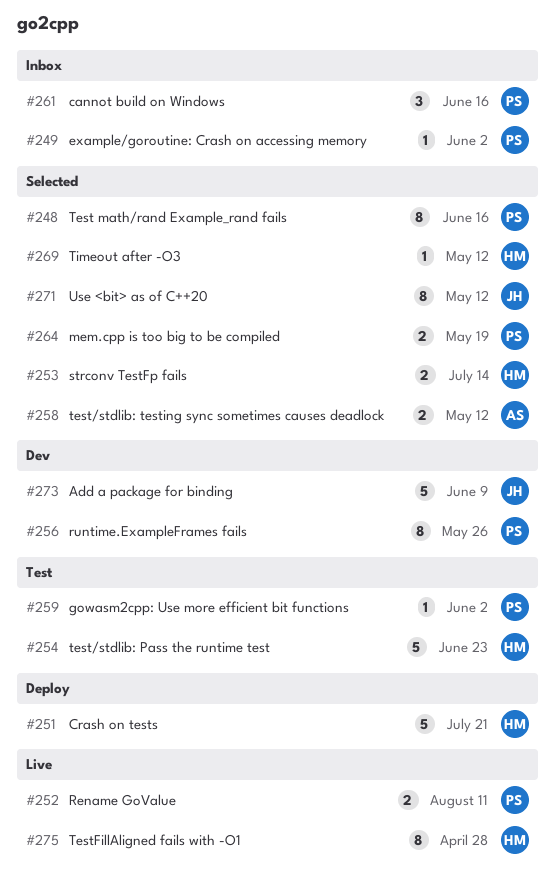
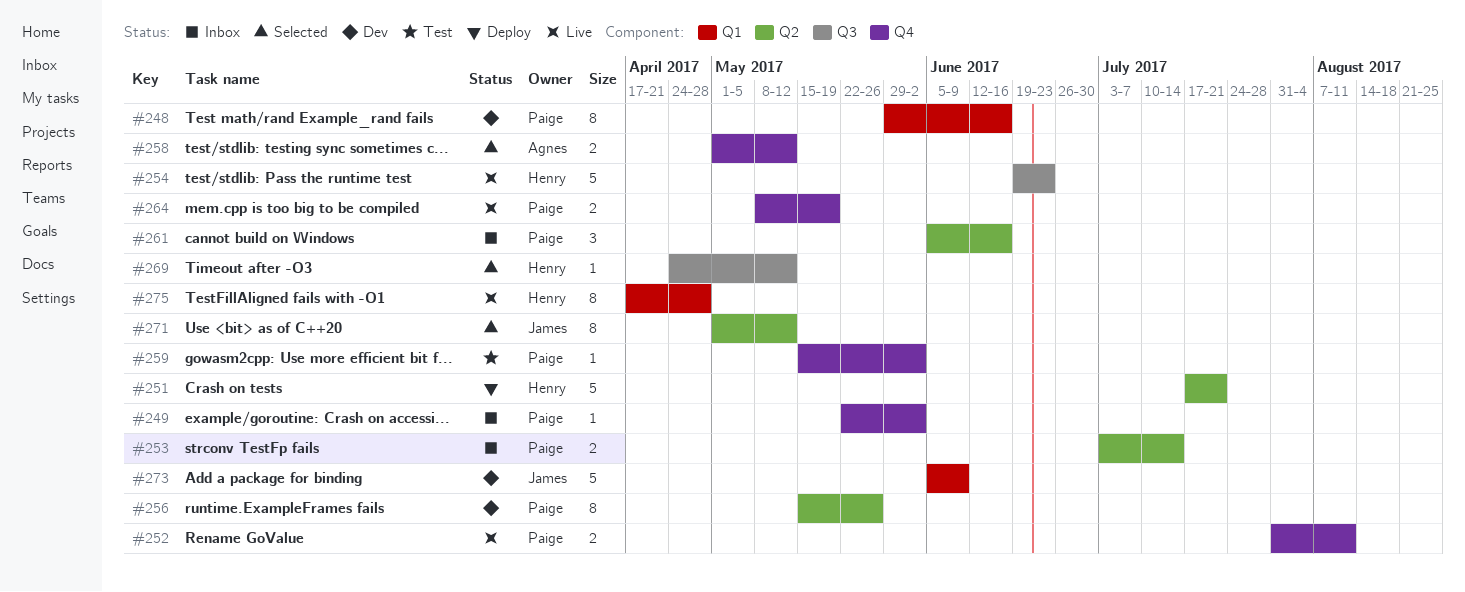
#248, status: Selected -> Dev
#253, status: Selected -> Inbox
#253, owner: Henry -> Paige
#254, status: Test -> Live
#264, status: Selected -> Live

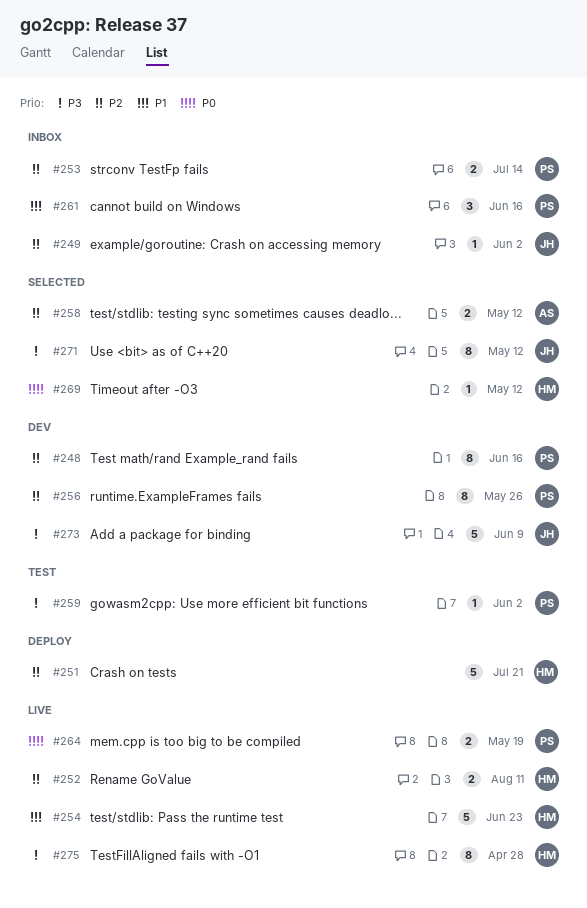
#249, owner: Paige -> James
#252, owner: Paige -> Henry

